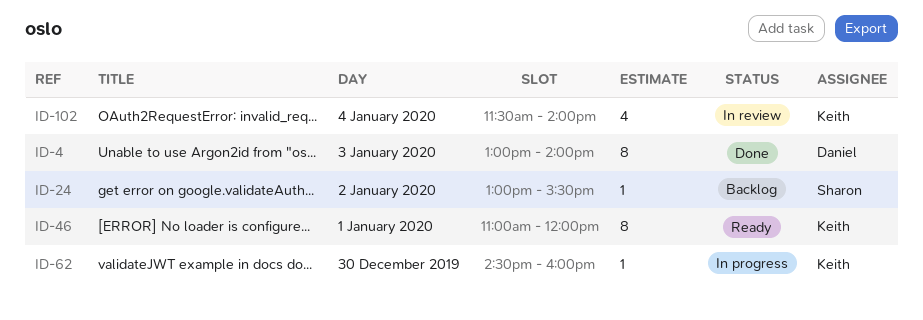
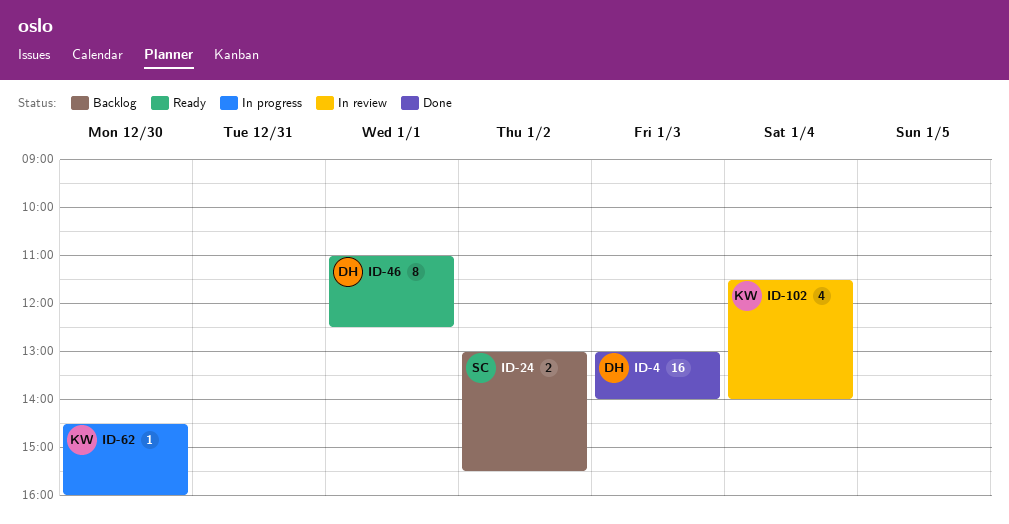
ID-4, estimate: 8 -> 16
ID-24, estimate: 1 -> 2
ID-46, owner: Keith -> Daniel
ID-46, ends: 12:00 -> 12:30

